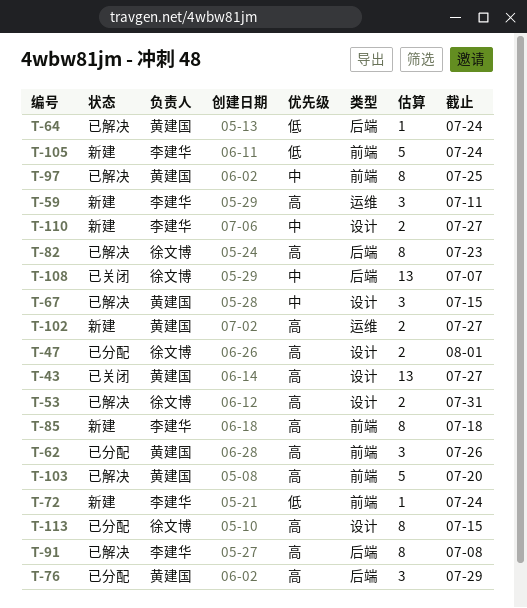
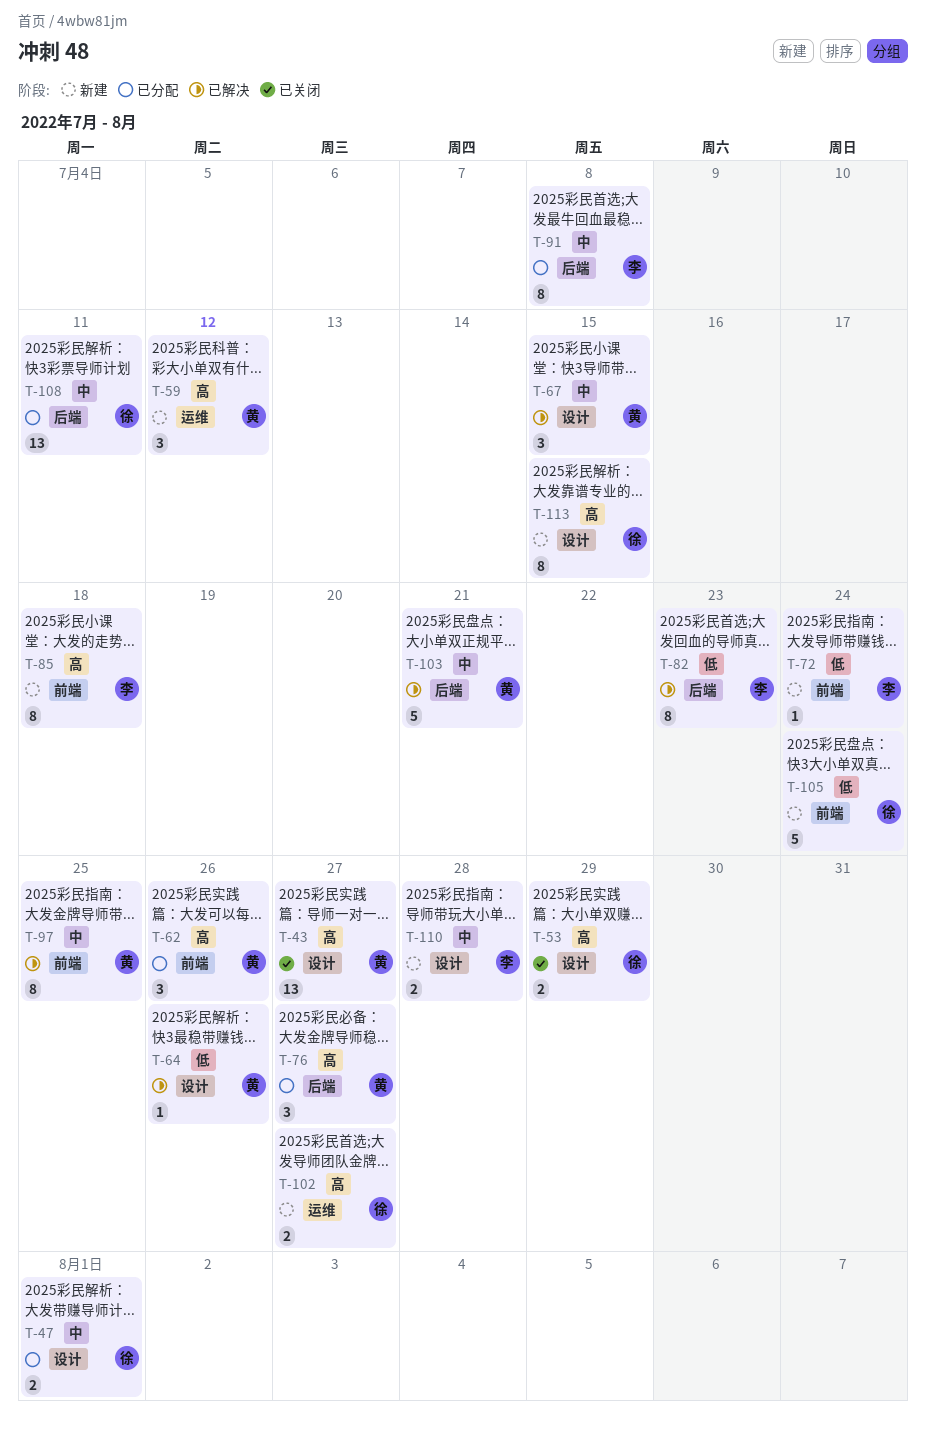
T-47, priority: 高 -> 中
T-53, status: 已解决 -> 已关闭
T-53, due: Jul 31 -> Jul 29
T-59, owner: 李建华 -> 黄建国
T-59, due: Jul 11 -> Jul 12
T-64, label: 后端 -> 设计
T-64, due: Jul 24 -> Jul 26
T-76, due: Jul 29 -> Jul 27
T-82, owner: 徐文博 -> 李建华
T-82, priority: 高 -> 低
T-91, status: 已解决 -> 已分配
T-91, priority: 高 -> 中
T-102, owner: 黄建国 -> 徐文博
T-103, priority: 高 -> 中
T-103, label: 前端 -> 后端
T-103, due: Jul 20 -> Jul 21
T-105, owner: 李建华 -> 徐文博
T-108, status: 已关闭 -> 已分配
T-108, due: Jul 7 -> Jul 11
T-110, due: Jul 27 -> Jul 28
T-113, status: 已分配 -> 新建

